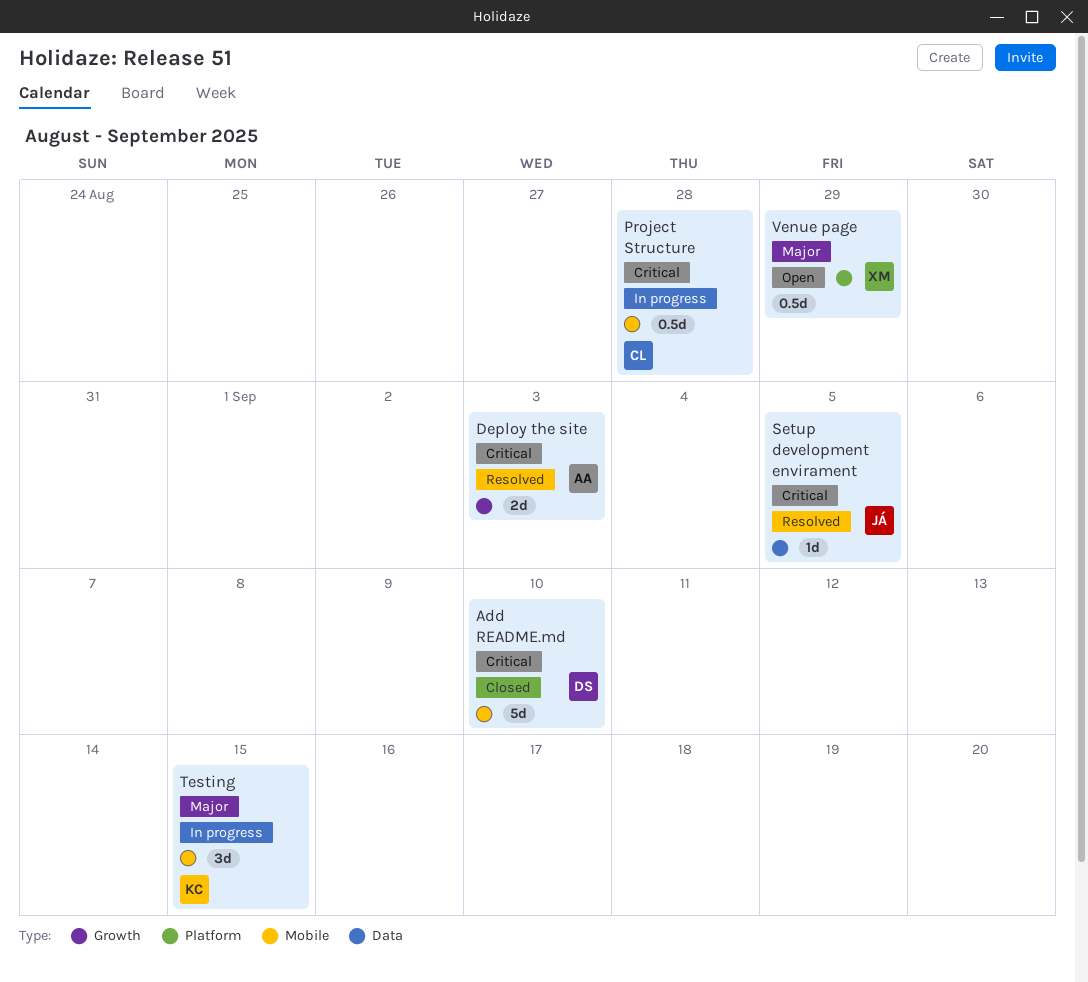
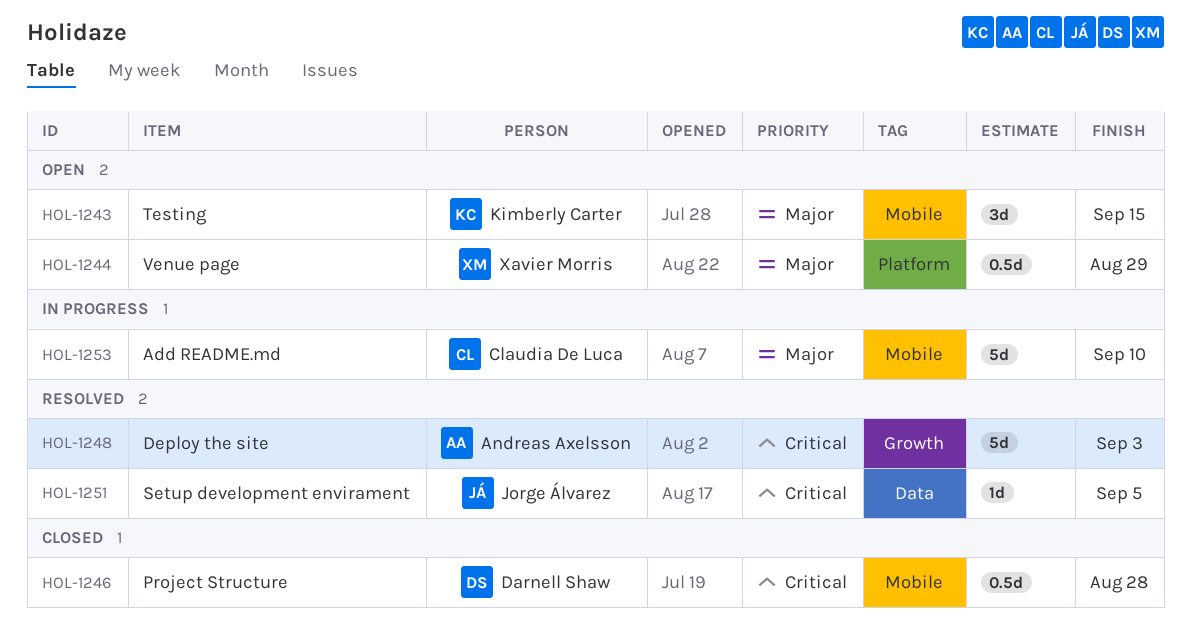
Add README.md, status: Closed -> In progress
Add README.md, owner: Darnell Shaw -> Claudia De Luca
Add README.md, priority: Critical -> Major
Deploy the site, estimate: 2d -> 5d
Project Structure, status: In progress -> Closed
Project Structure, owner: Claudia De Luca -> Darnell Shaw
Testing, status: In progress -> Open

